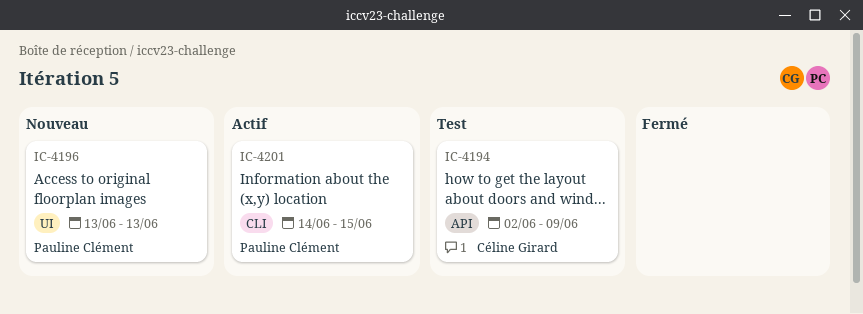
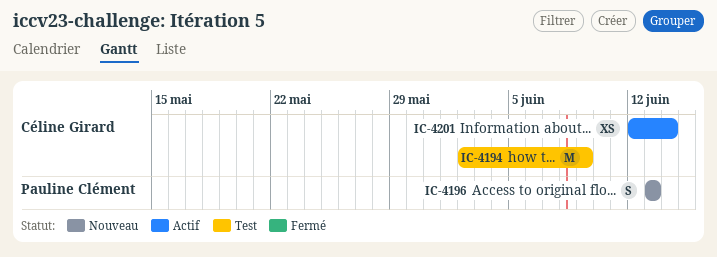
IC-4201, owner: Pauline Clément -> Céline Girard
IC-4201, start: Jun 14 -> Jun 12
IC-4201, due: Jun 15 -> Jun 14

